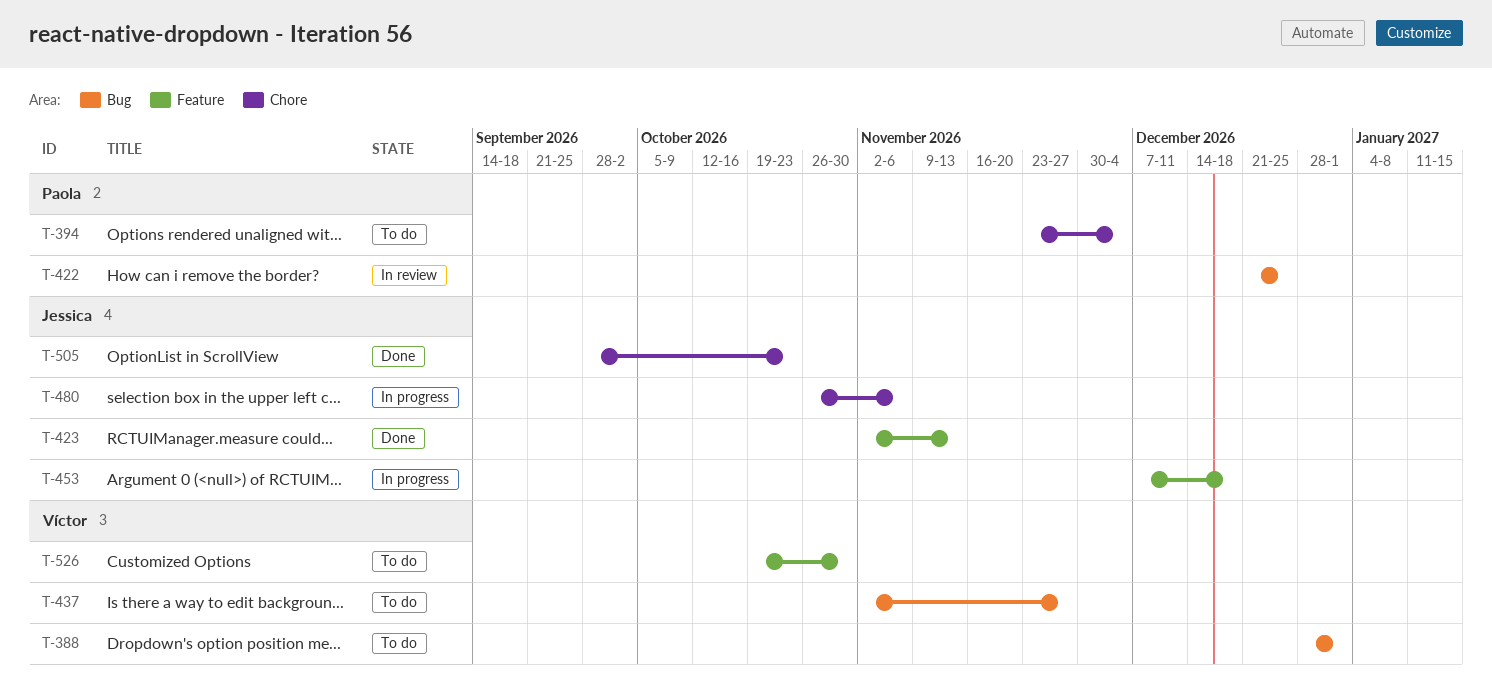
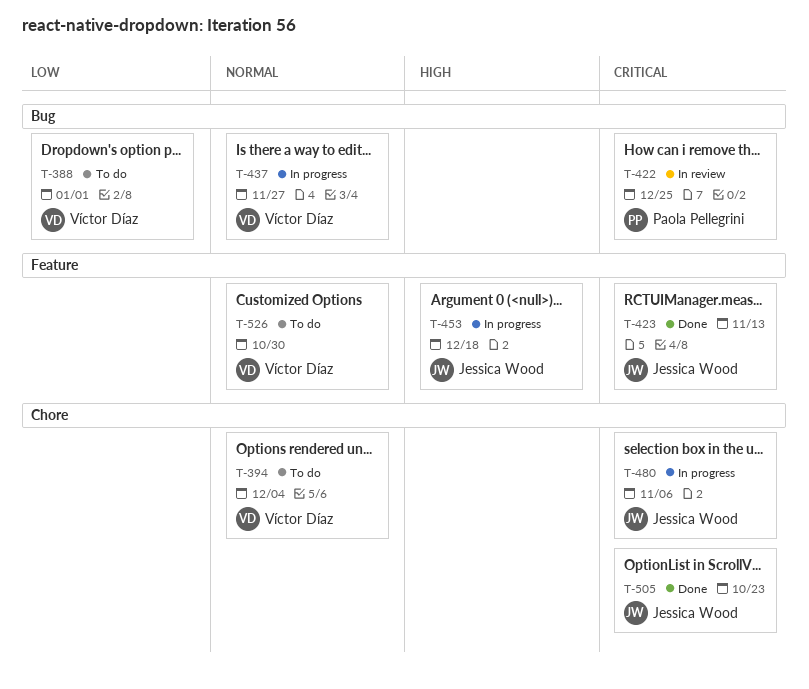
T-394, owner: Paola Pellegrini -> Víctor Díaz
T-437, status: To do -> In progress

